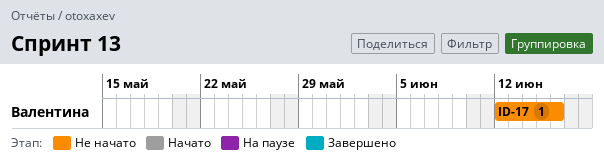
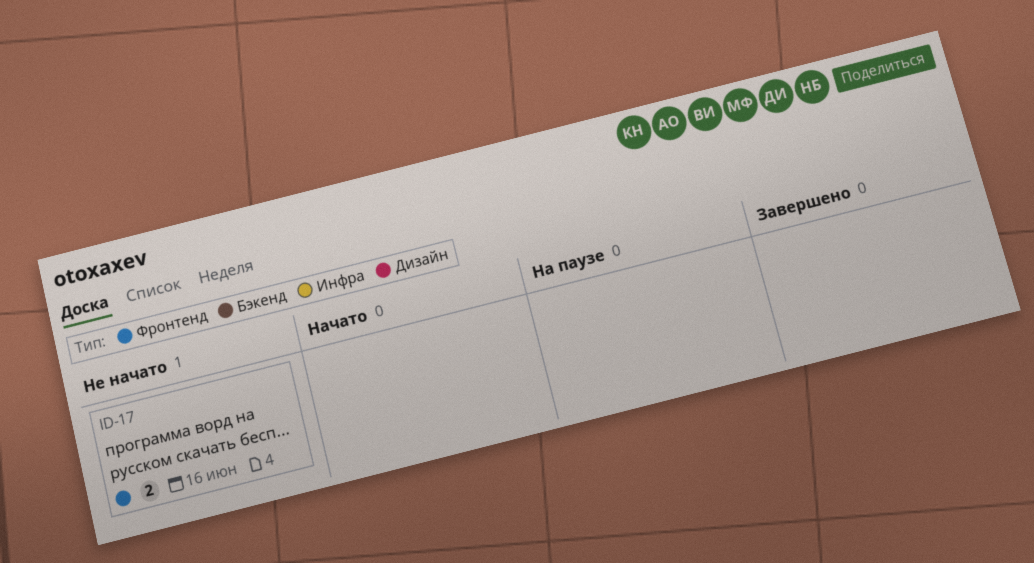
ID-17, estimate: 1 -> 2

